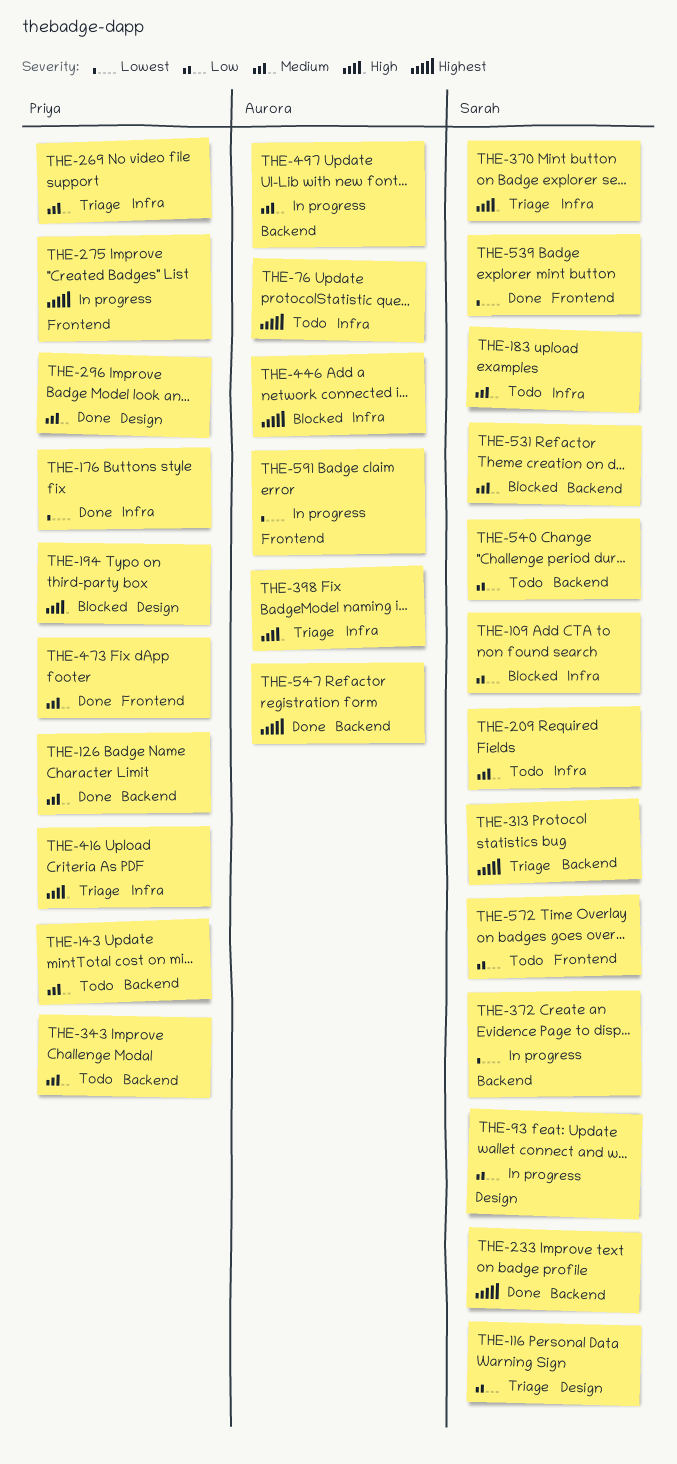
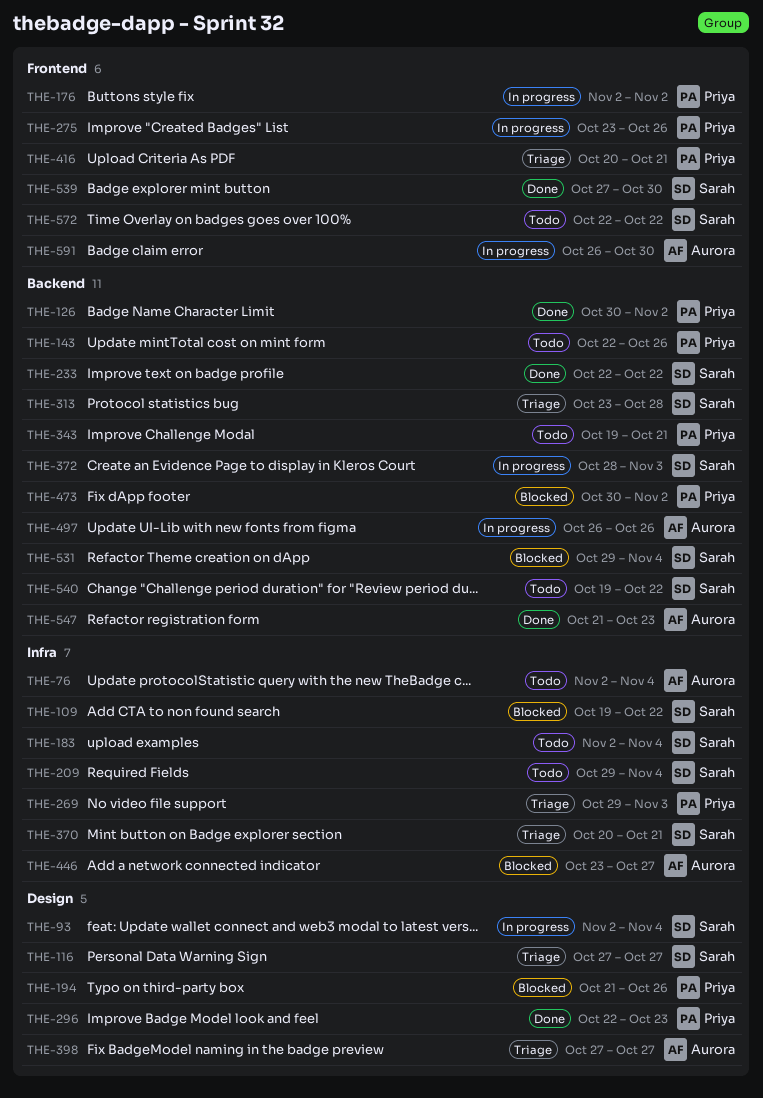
THE-176, status: Done -> In progress
THE-176, label: Infra -> Frontend
THE-398, label: Infra -> Design
THE-416, label: Infra -> Frontend
THE-473, status: Done -> Blocked
THE-473, label: Frontend -> Backend

